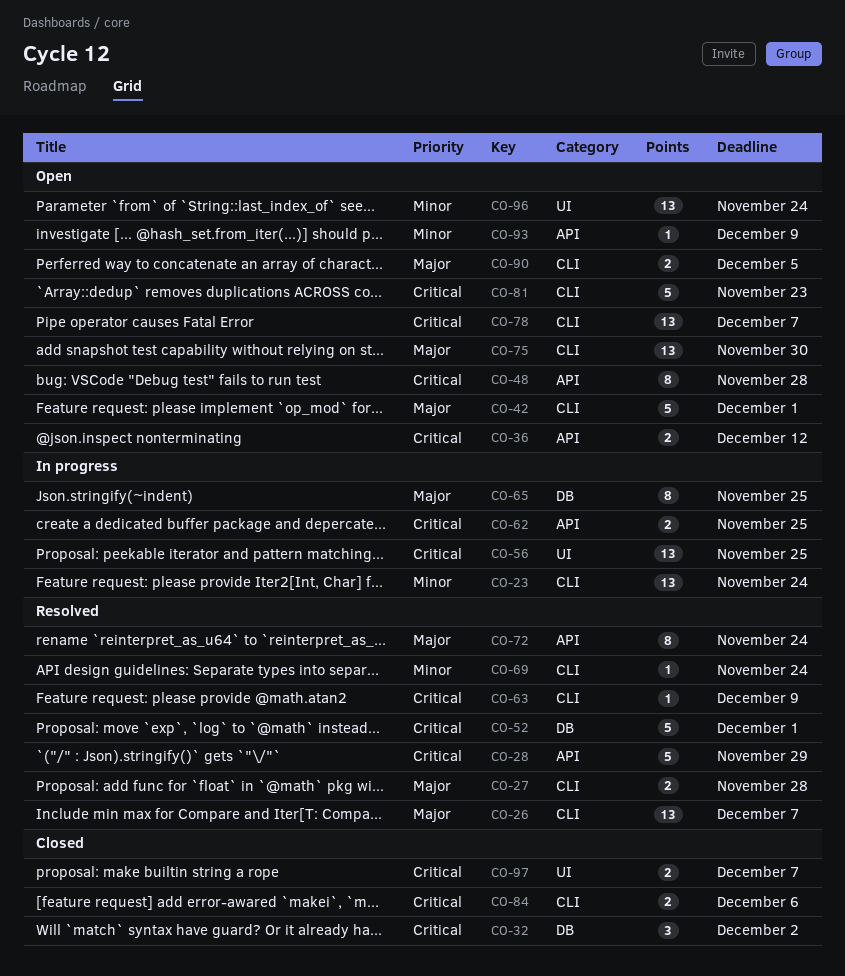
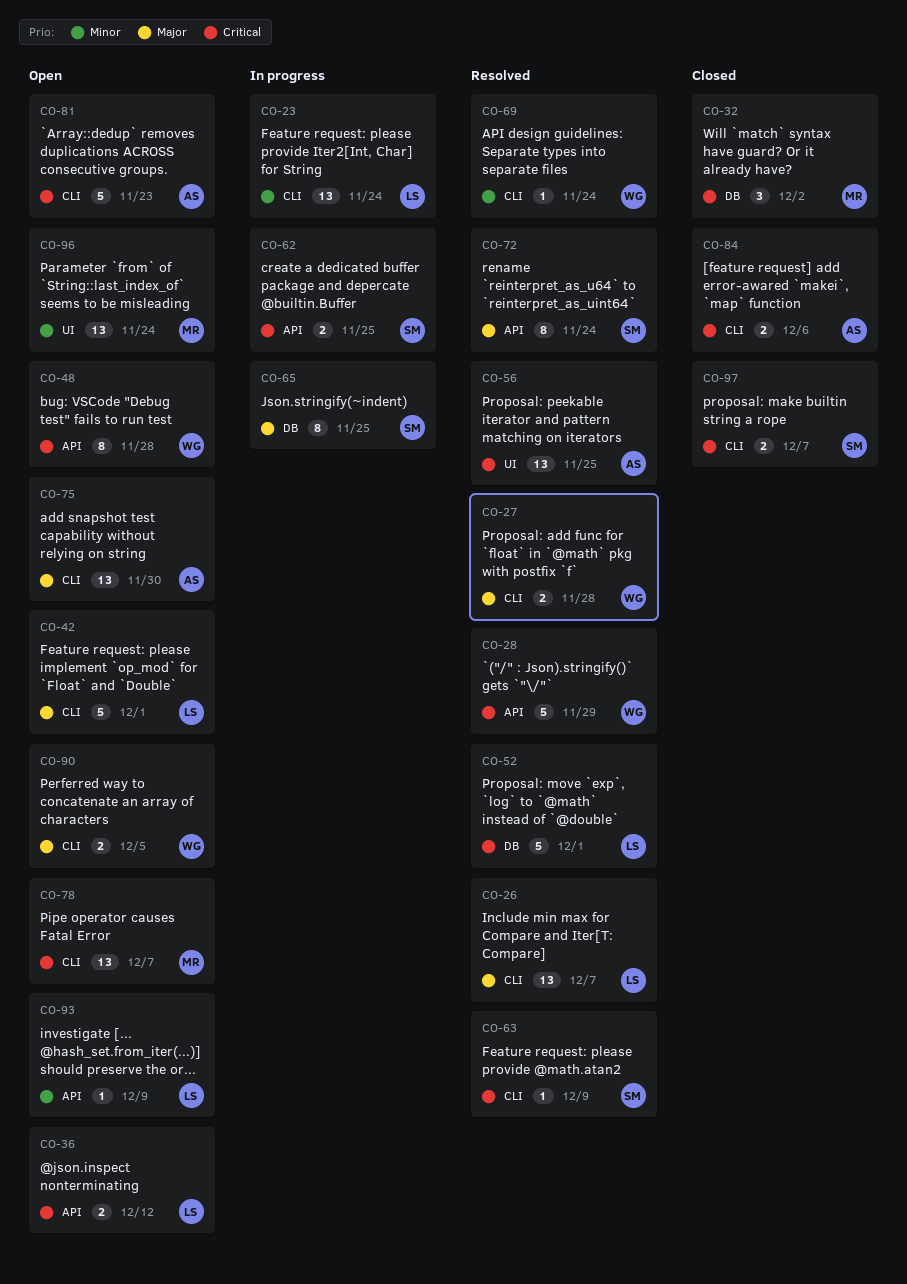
CO-56, status: In progress -> Resolved
CO-97, label: UI -> CLI

